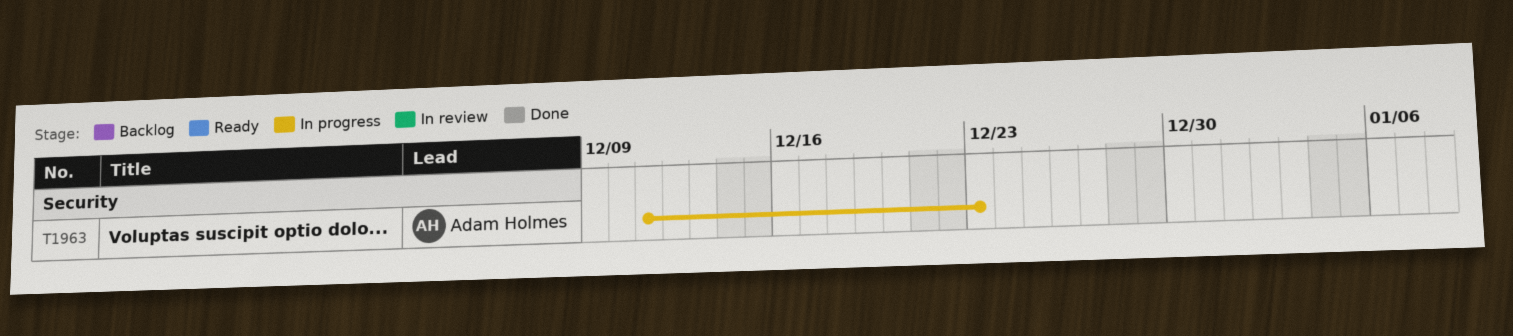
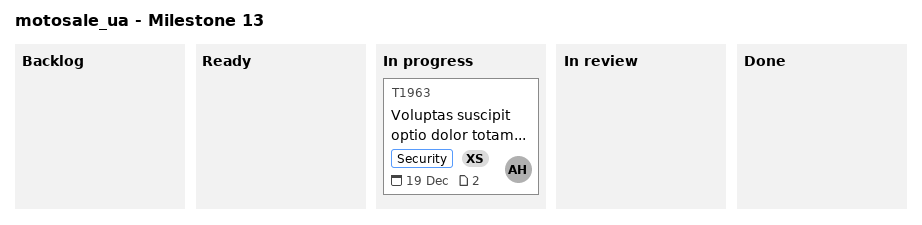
T1963, due: Dec 23 -> Dec 19

